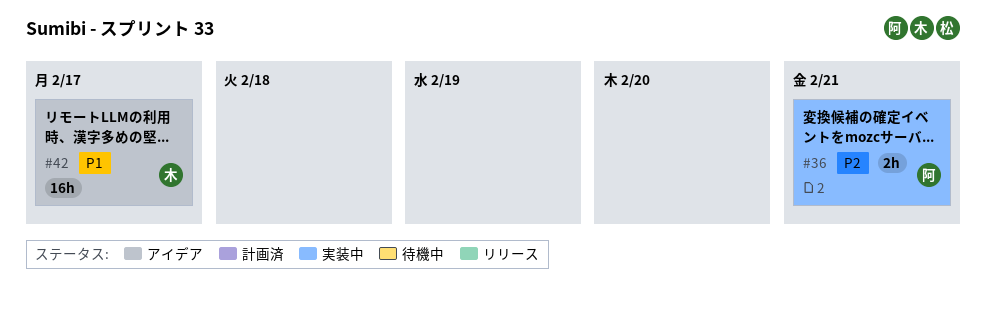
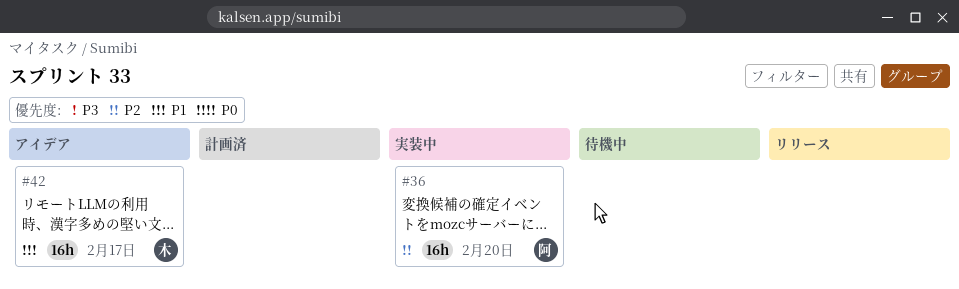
#36, estimate: 2h -> 16h
#36, due: Feb 21 -> Feb 20

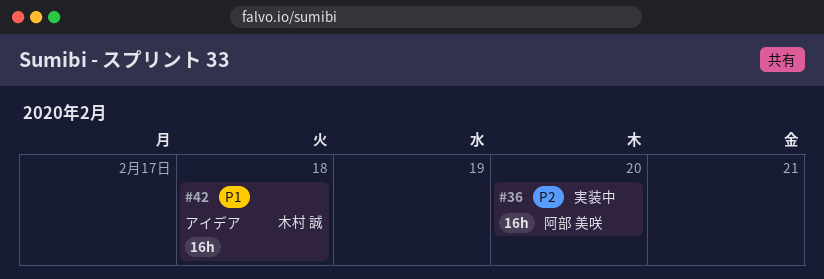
#42, due: Feb 17 -> Feb 18

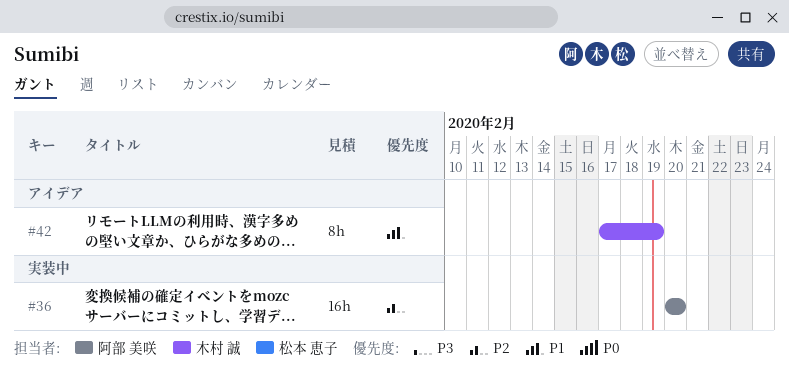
#42, estimate: 16h -> 8h
#42, due: Feb 18 -> Feb 19

